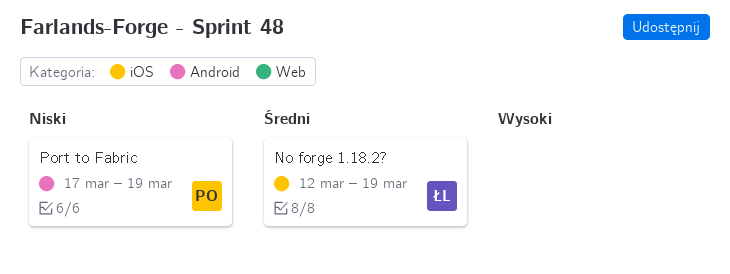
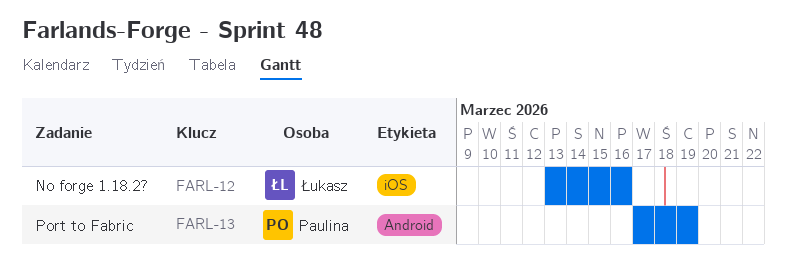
No forge 1.18.2?, start: Mar 12 -> Mar 13
No forge 1.18.2?, due: Mar 19 -> Mar 16

